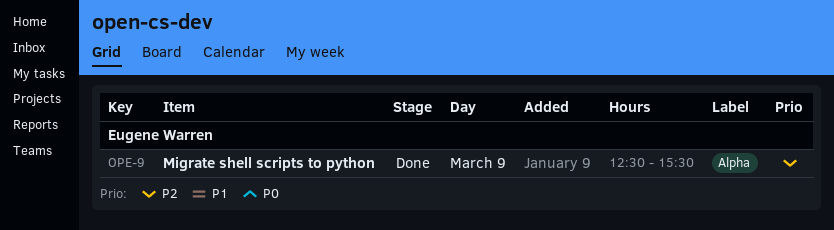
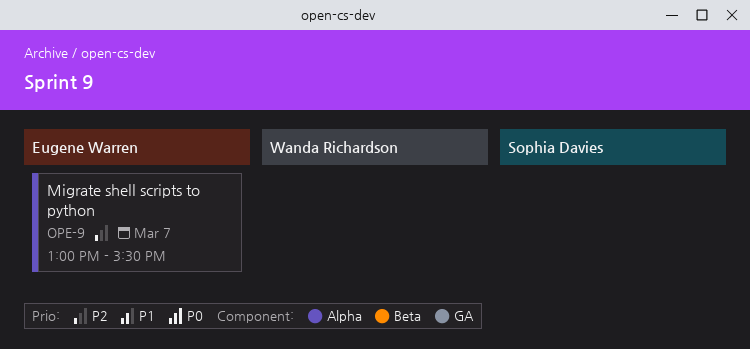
OPE-9, day: Mar 9 -> Mar 7
OPE-9, begins: 12:30 -> 13:00

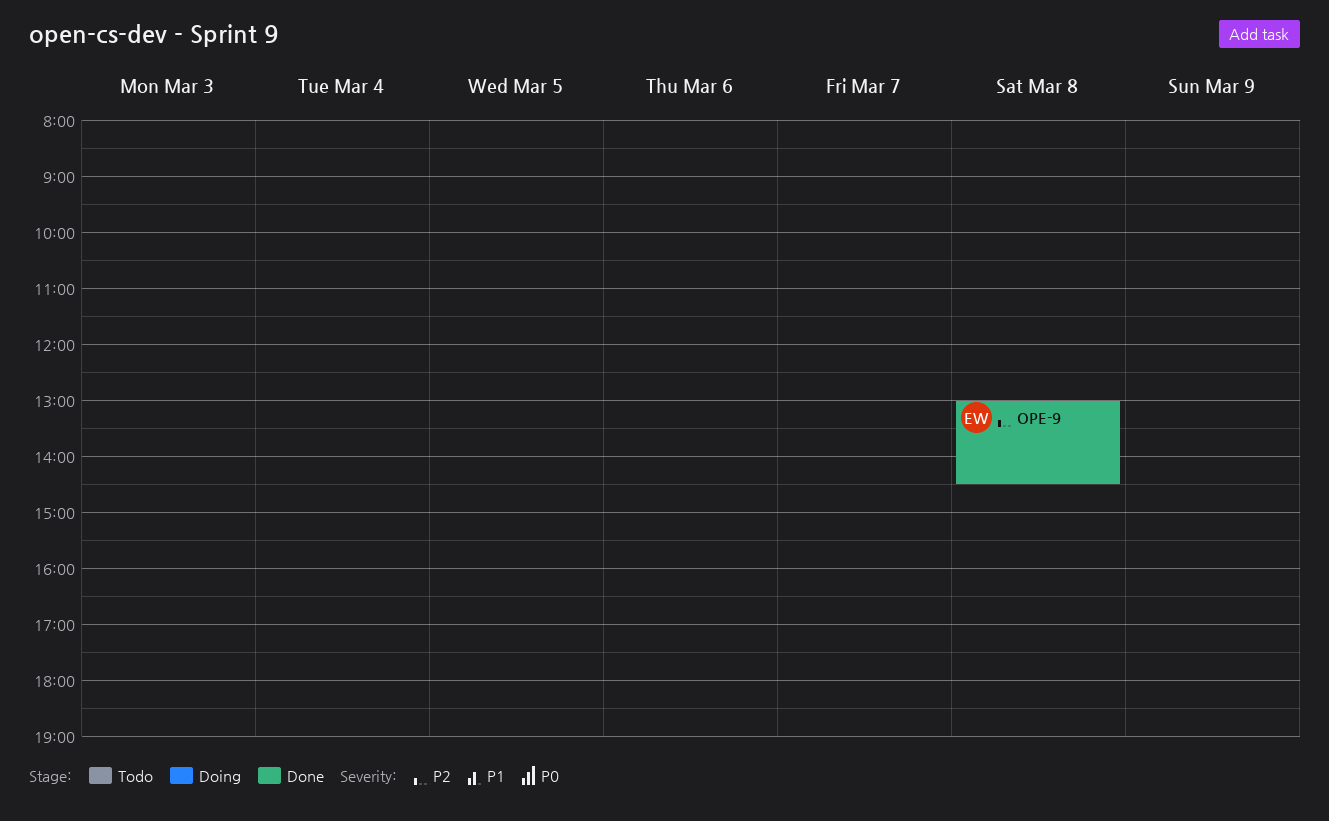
OPE-9, day: Mar 7 -> Mar 8
OPE-9, ends: 15:30 -> 14:30

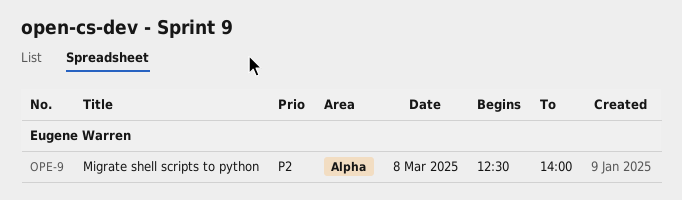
OPE-9, begins: 13:00 -> 12:30
OPE-9, ends: 14:30 -> 14:00

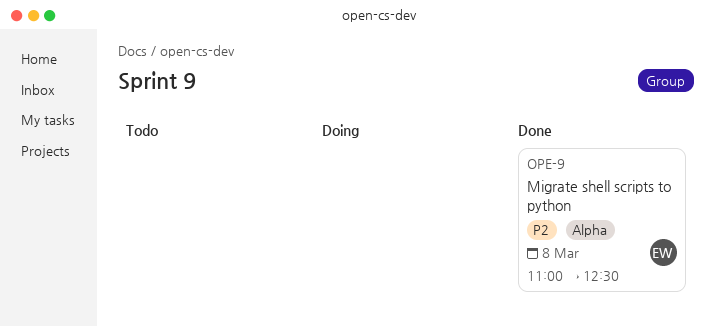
OPE-9, begins: 12:30 -> 11:00
OPE-9, ends: 14:00 -> 12:30

